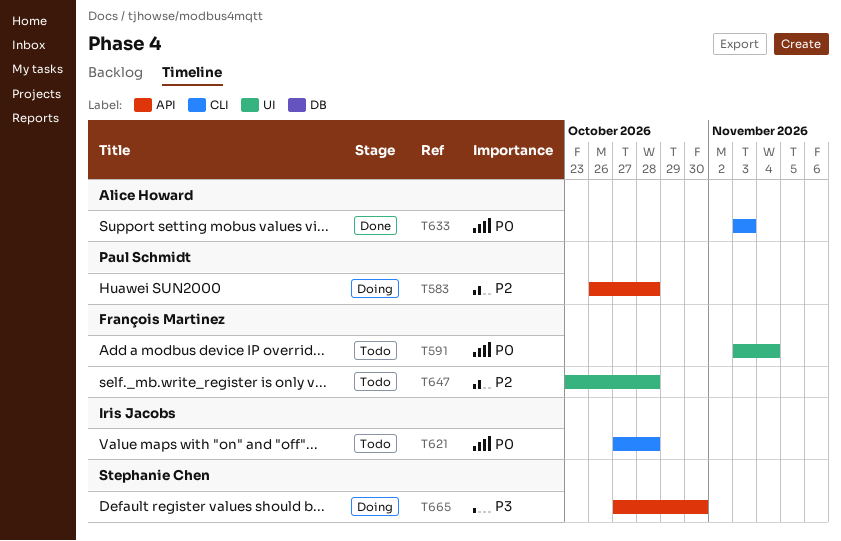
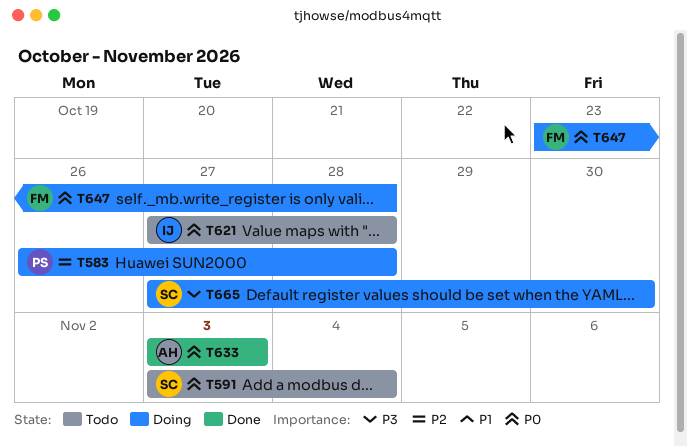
T591, owner: François Martinez -> Stephanie Chen
T647, status: Todo -> Doing
T647, priority: P2 -> P0

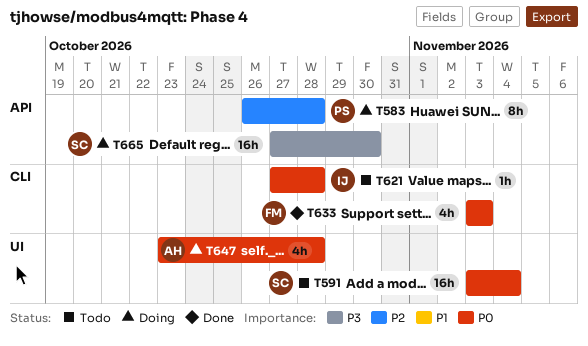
T633, owner: AH -> FM
T647, owner: FM -> AH

